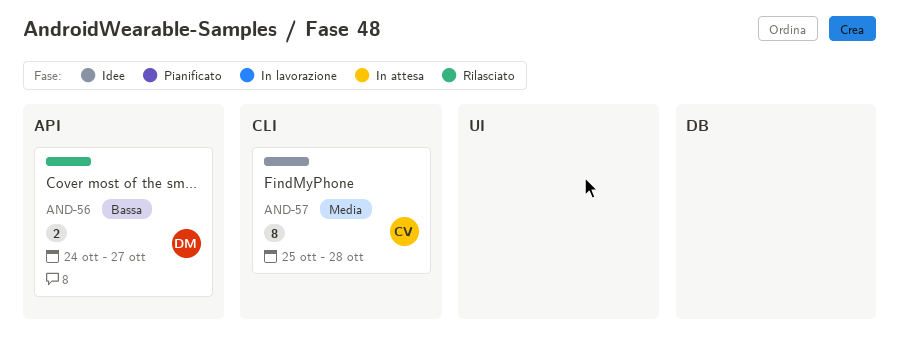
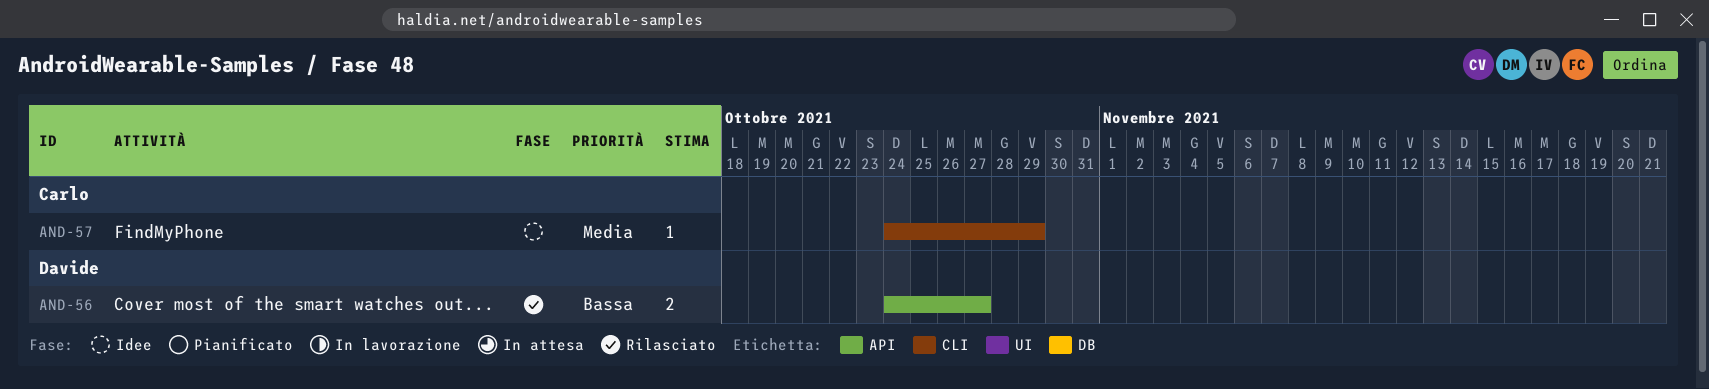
AND-57, estimate: 8 -> 1
AND-57, start: Oct 25 -> Oct 24
AND-57, due: Oct 28 -> Oct 29

